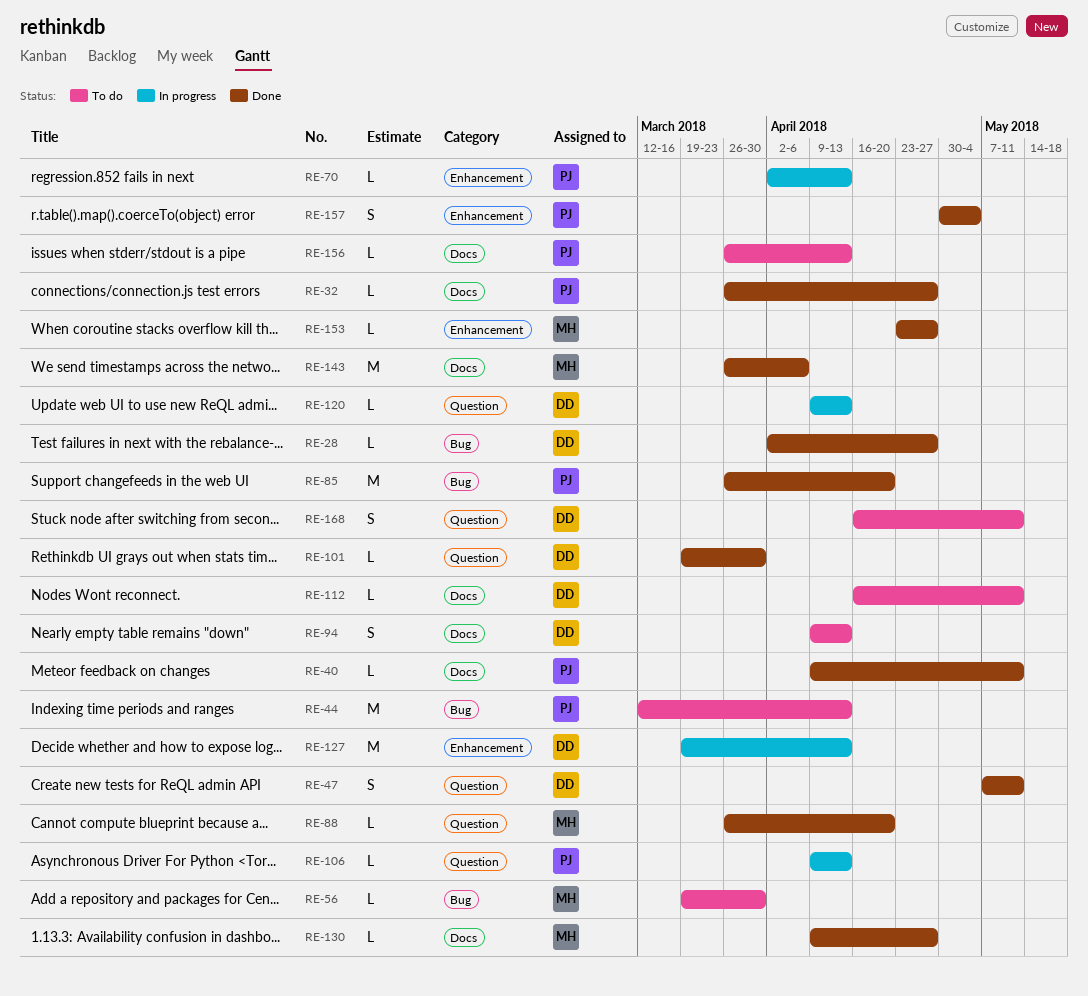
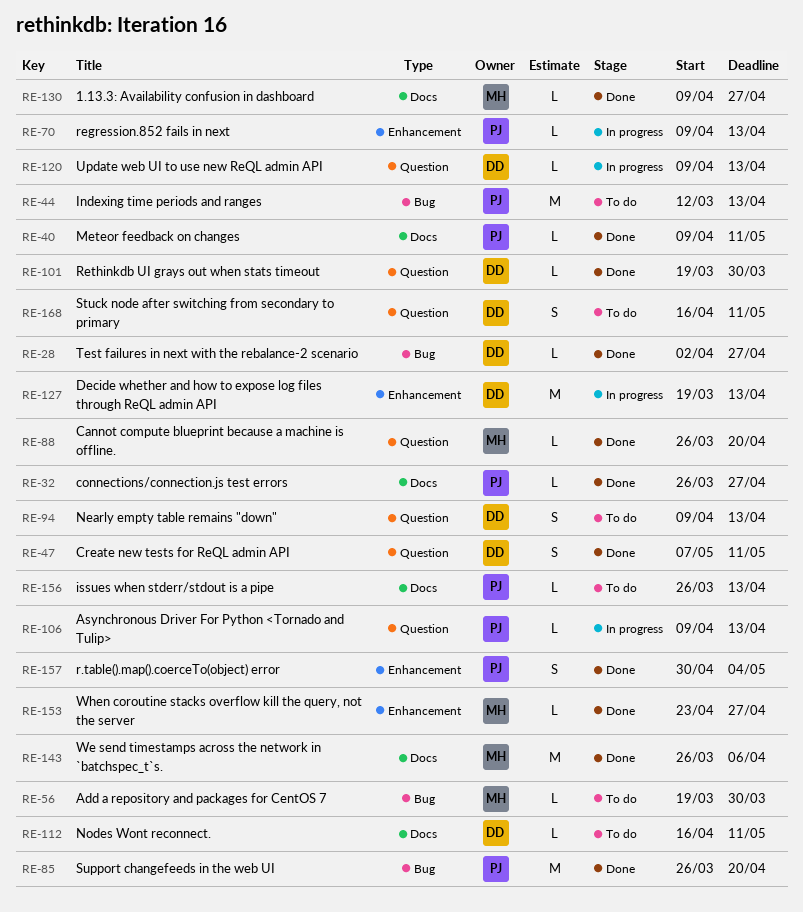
RE-70, start: Apr 2 -> Apr 9
RE-94, label: Docs -> Question

